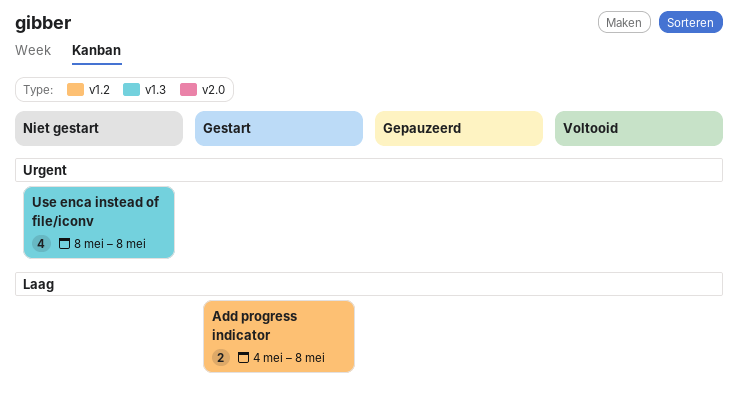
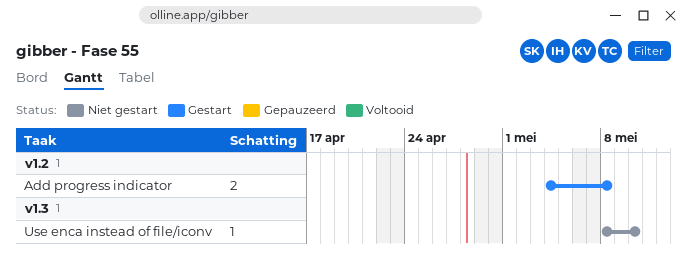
Use enca instead of file/iconv, estimate: 4 -> 1
Use enca instead of file/iconv, due: May 8 -> May 10

